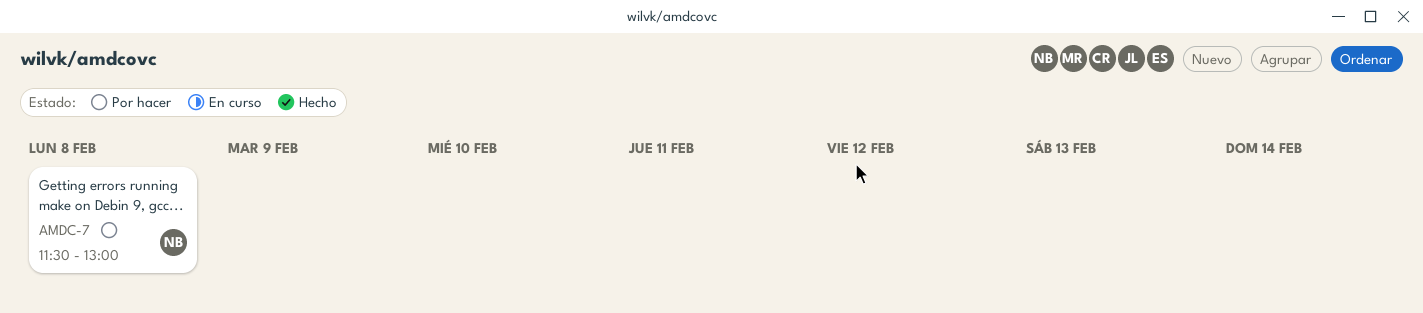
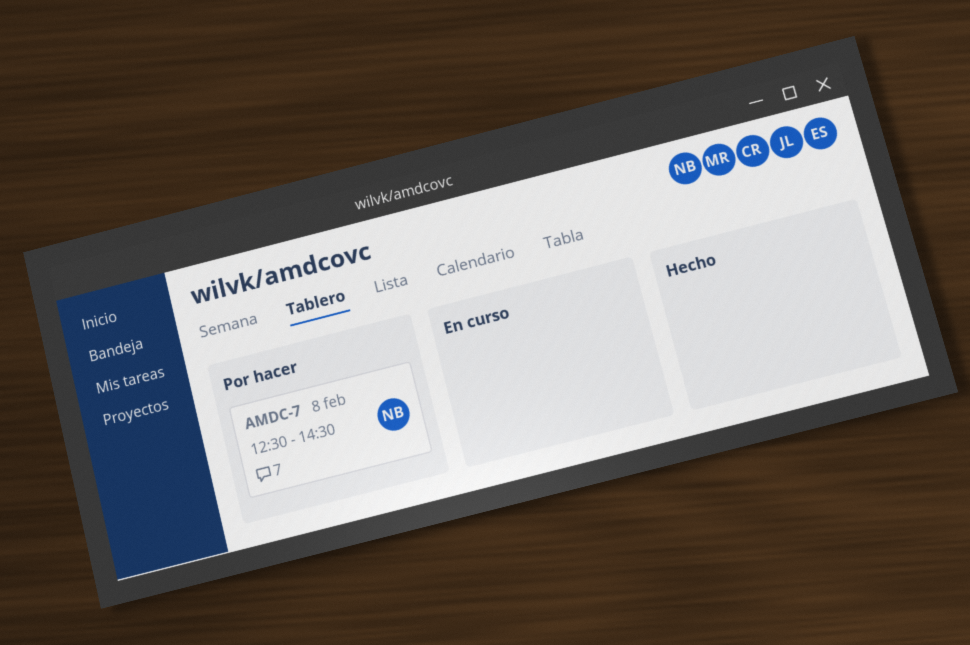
AMDC-7, begins: 11:30 -> 12:30
AMDC-7, ends: 13:00 -> 14:30

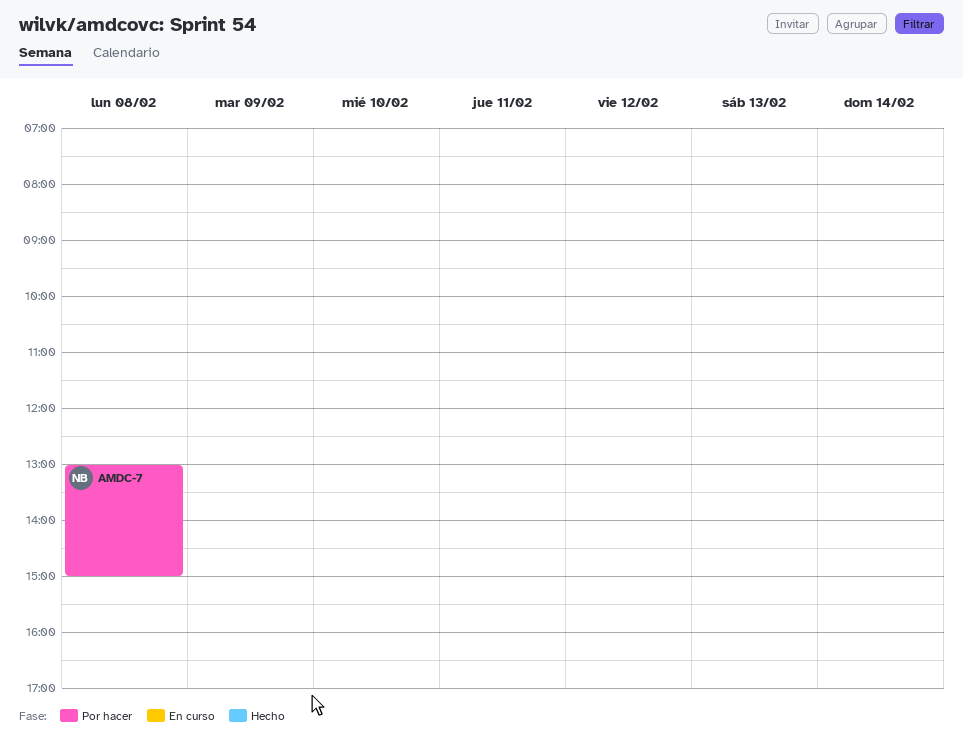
AMDC-7, begins: 12:30 -> 13:00
AMDC-7, ends: 14:30 -> 15:00

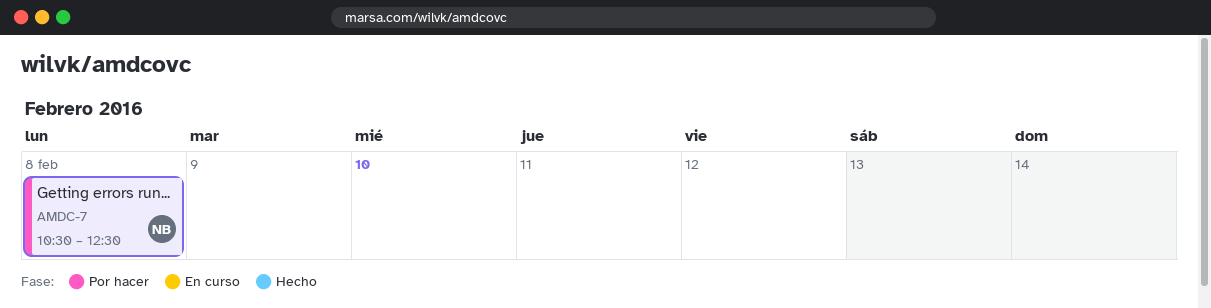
AMDC-7, begins: 13:00 -> 10:30
AMDC-7, ends: 15:00 -> 12:30

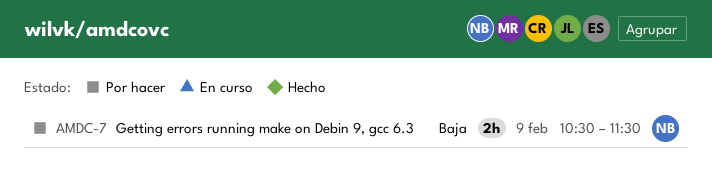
AMDC-7, day: Feb 8 -> Feb 9
AMDC-7, ends: 12:30 -> 11:30

